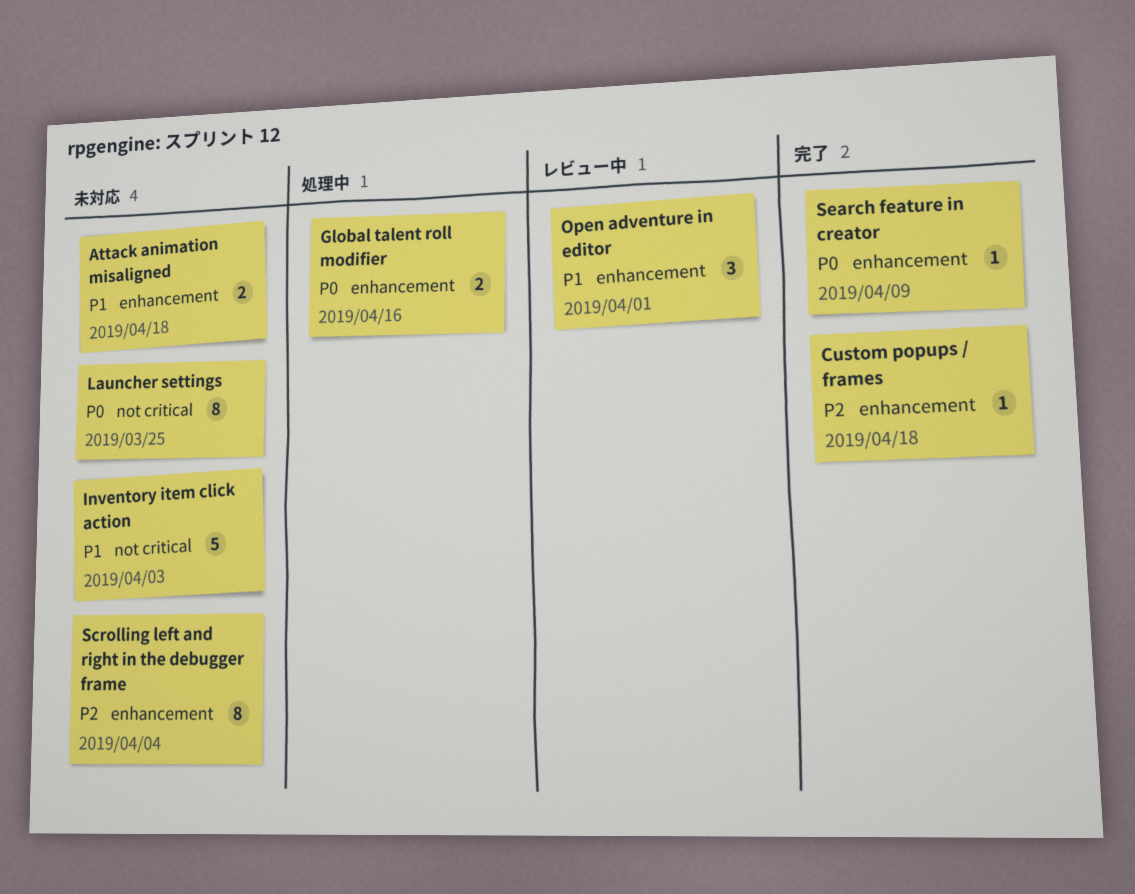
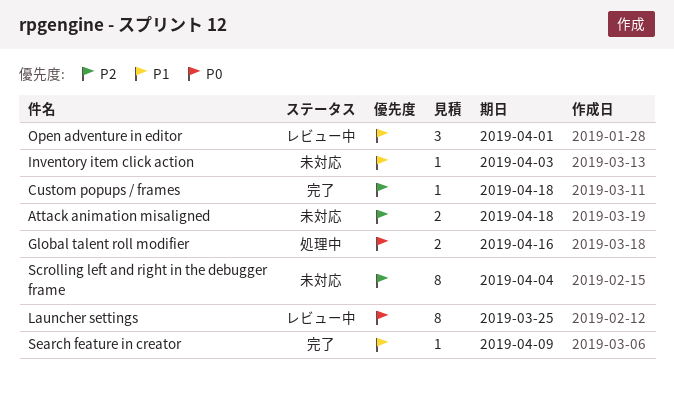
Attack animation misaligned, priority: P1 -> P2
Inventory item click action, estimate: 5 -> 1
Launcher settings, status: 未対応 -> レビュー中
Search feature in creator, priority: P0 -> P1

